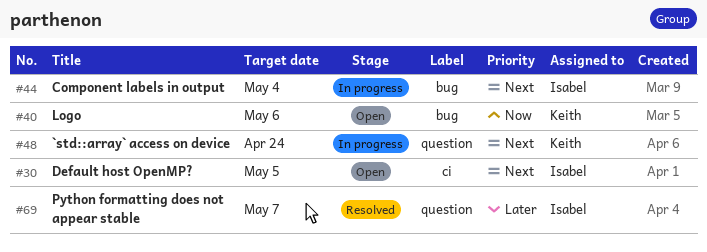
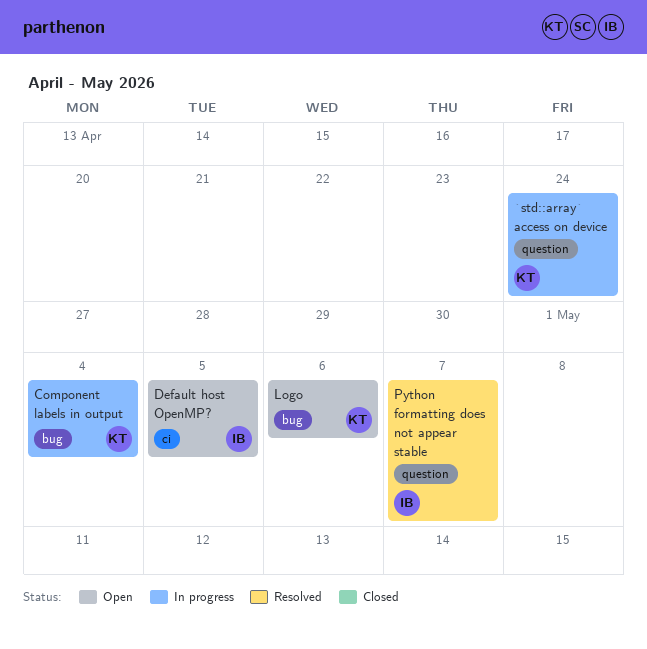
Component labels in output, owner: Isabel -> Keith

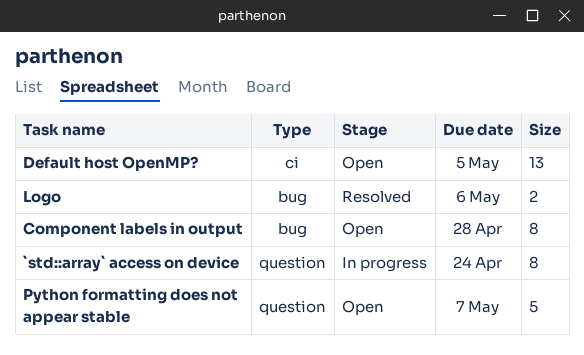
Component labels in output, status: In progress -> Open
Component labels in output, due: May 4 -> Apr 28
Logo, status: Open -> Resolved
Python formatting does not appear stable, status: Resolved -> Open

